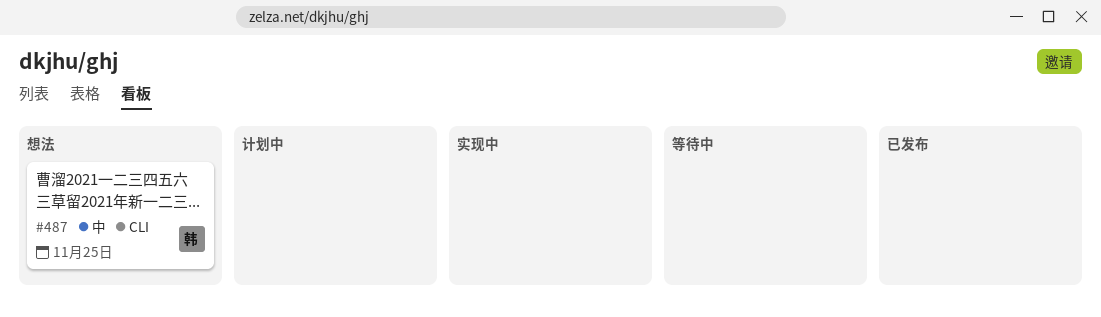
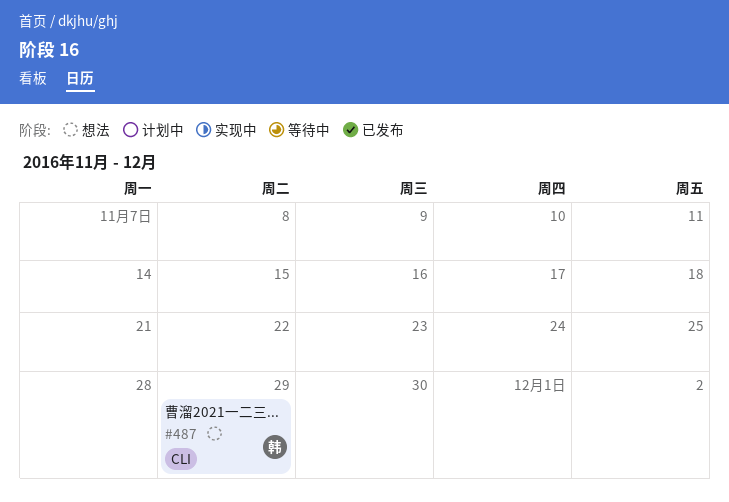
#487, due: Nov 25 -> Nov 29

